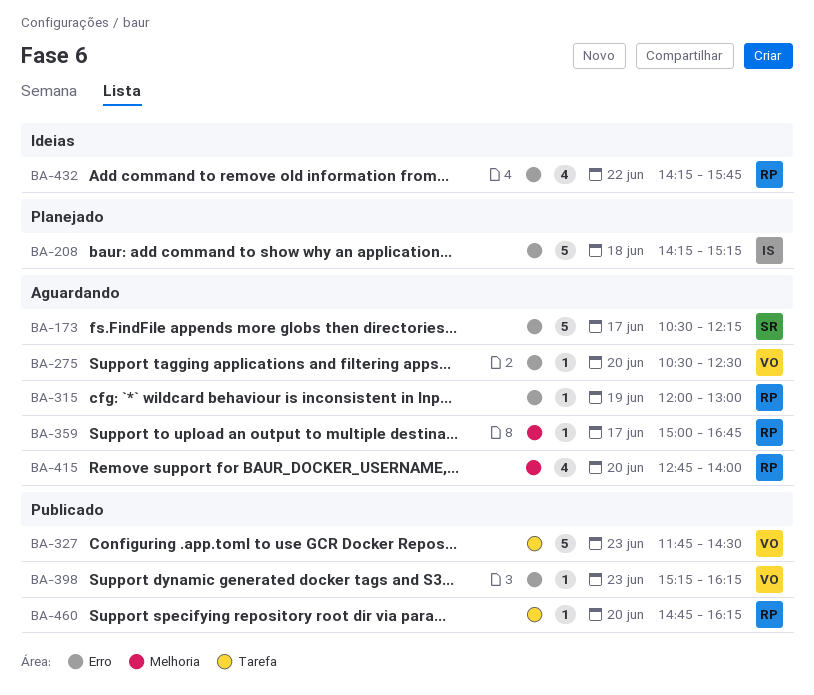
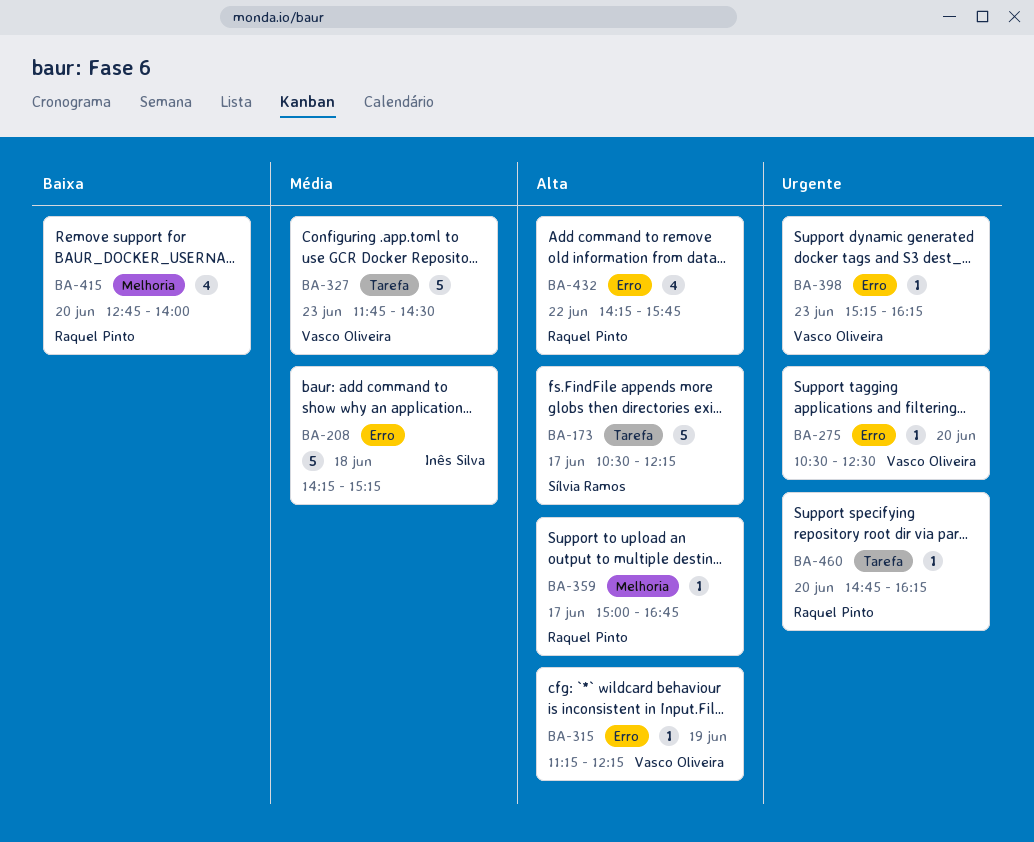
BA-173, label: Erro -> Tarefa
BA-315, owner: Raquel Pinto -> Vasco Oliveira
BA-315, begins: 12:00 -> 11:15
BA-315, ends: 13:00 -> 12:15

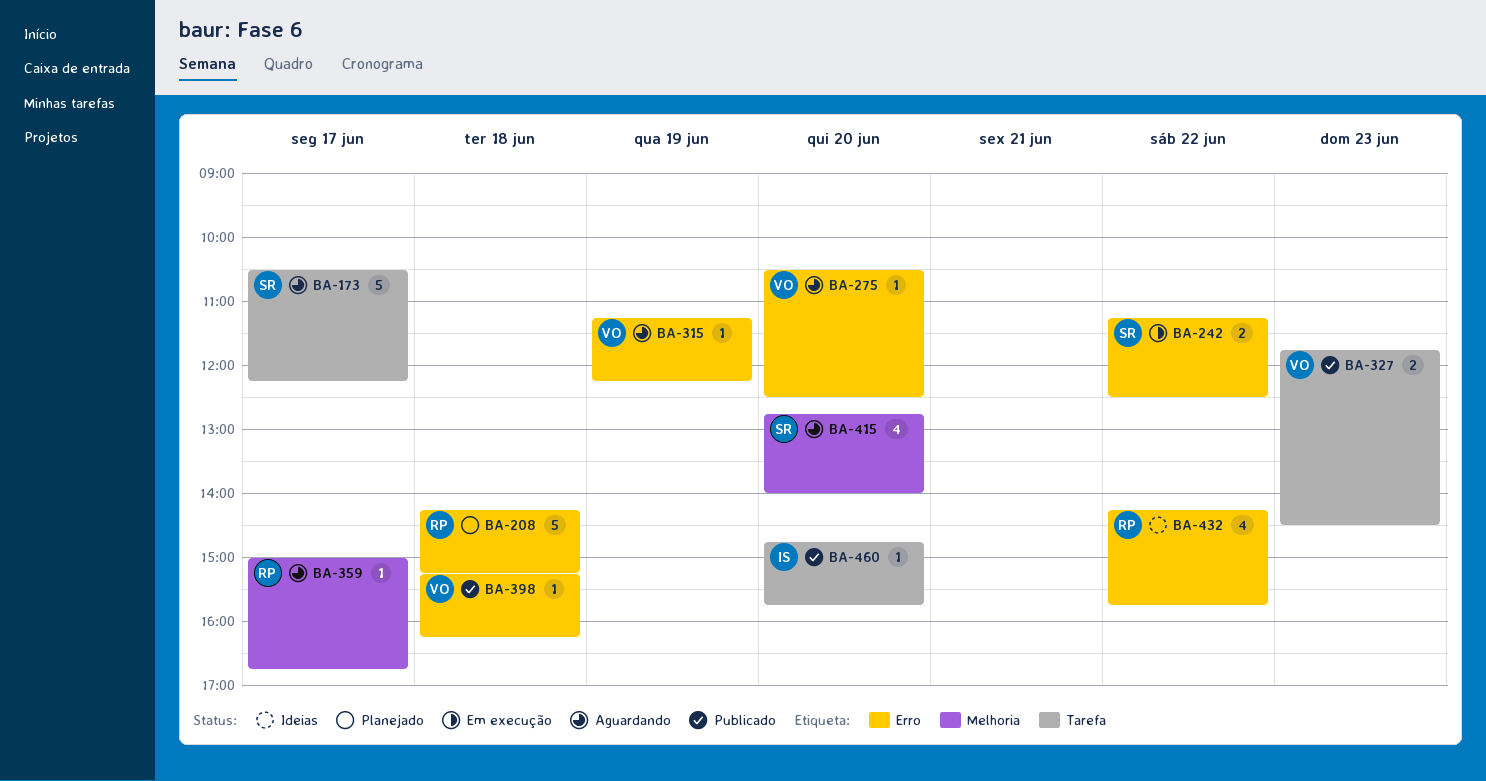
BA-208, owner: Inês Silva -> Raquel Pinto
BA-242: none -> present
BA-327, estimate: 5 -> 2
BA-398, day: Jun 23 -> Jun 18
BA-415, owner: Raquel Pinto -> Sílvia Ramos
BA-460, owner: Raquel Pinto -> Inês Silva
BA-460, ends: 16:15 -> 15:45

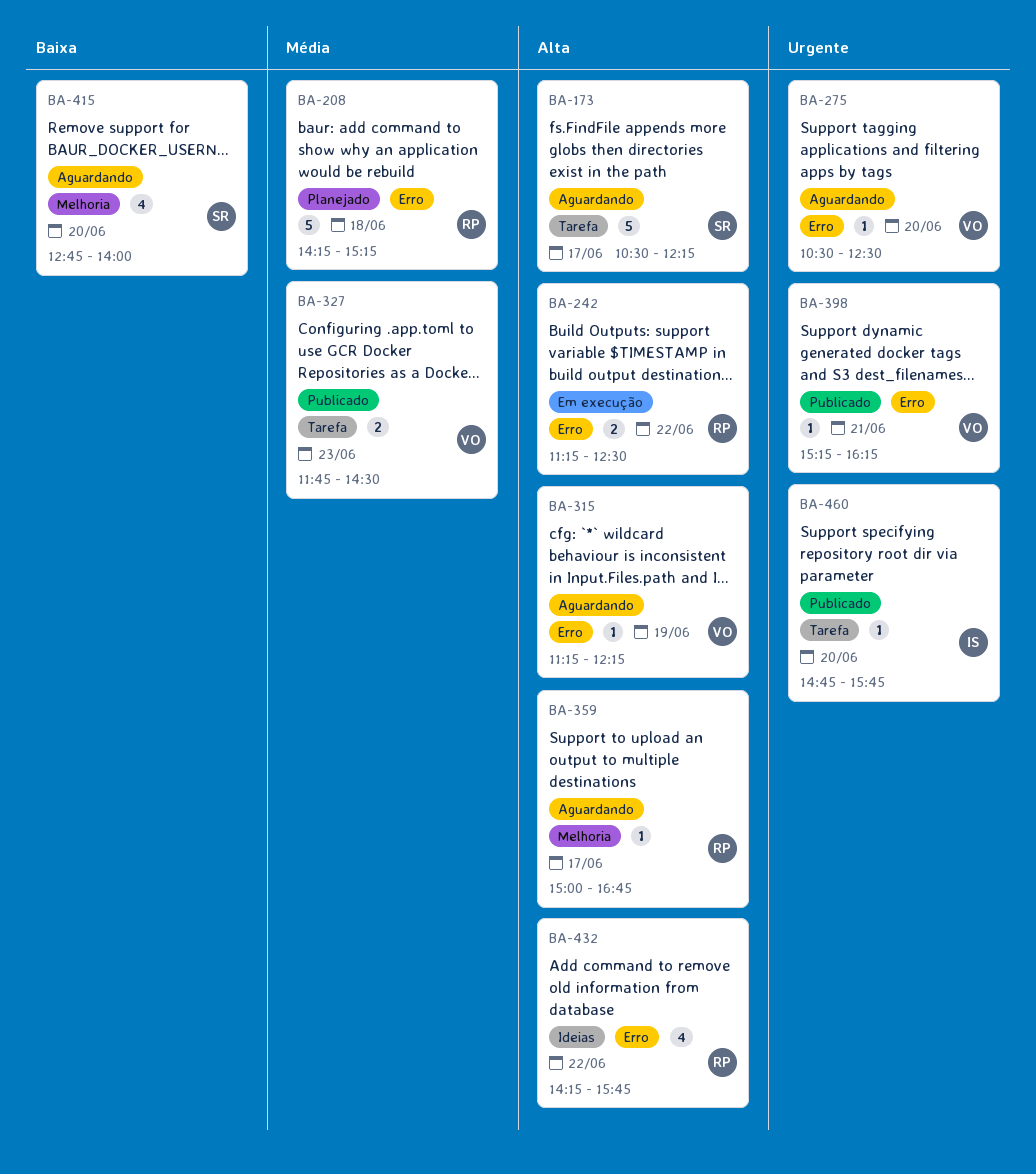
BA-242, owner: SR -> RP
BA-398, day: Jun 18 -> Jun 21

